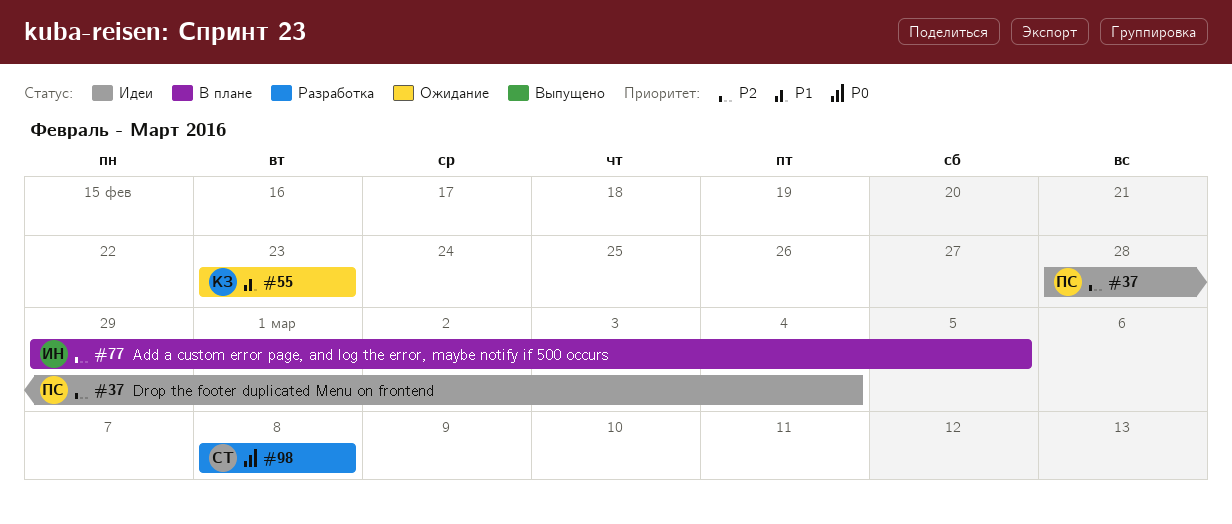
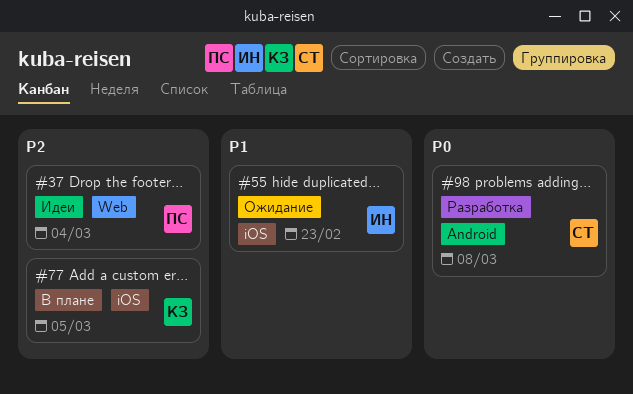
#55, owner: КЗ -> ИН
#77, owner: ИН -> КЗ

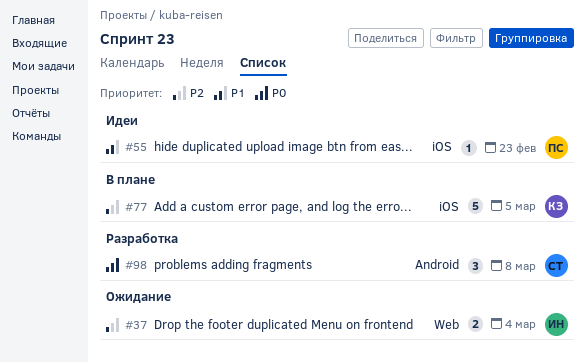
#37, status: Идеи -> Ожидание
#37, owner: ПС -> ИН
#55, status: Ожидание -> Идеи
#55, owner: ИН -> ПС

